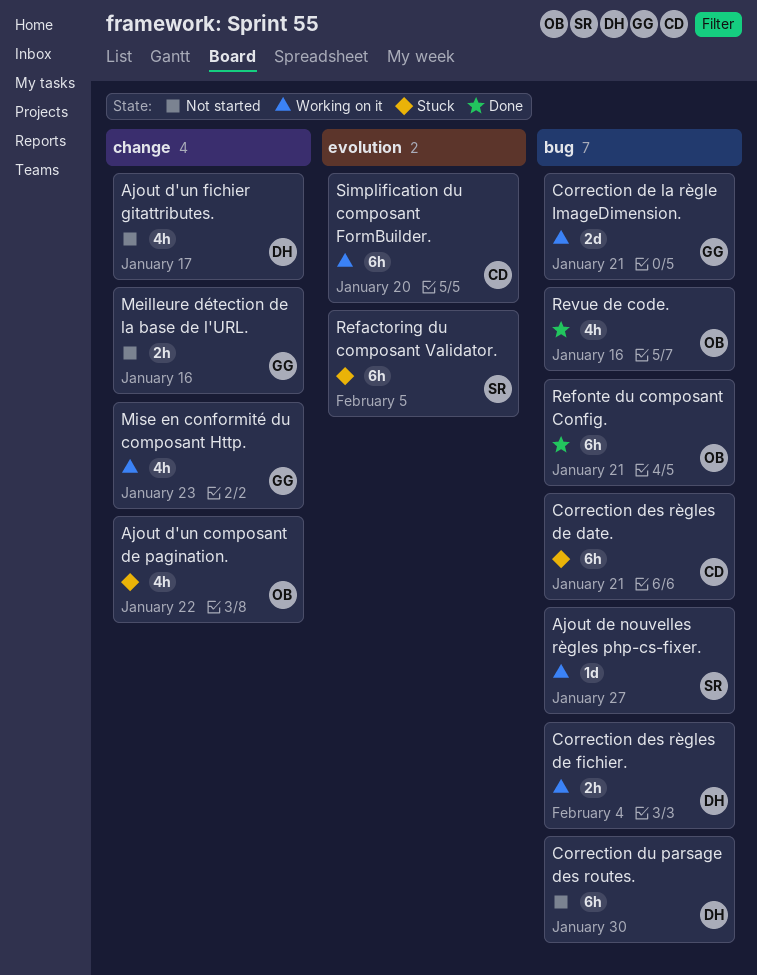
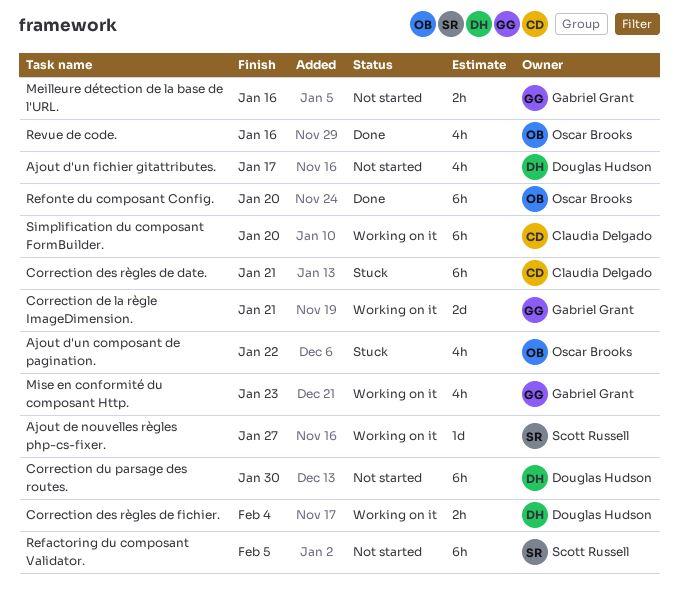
Refactoring du composant Validator., status: Stuck -> Not started
Refonte du composant Config., due: Jan 21 -> Jan 20

